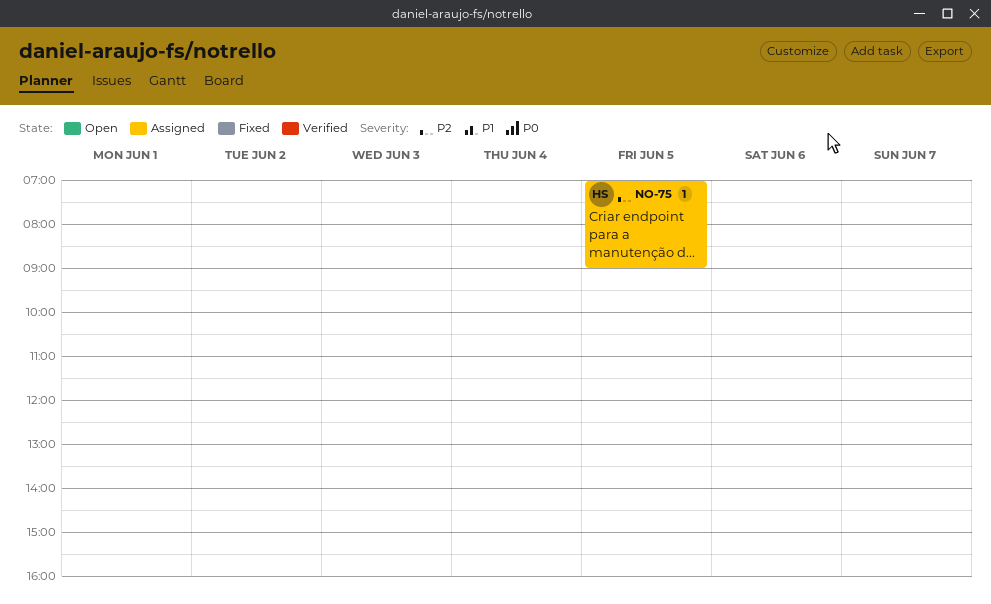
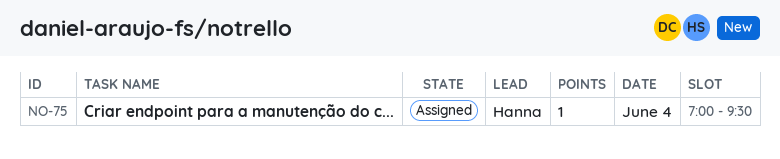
NO-75, day: Jun 5 -> Jun 4
NO-75, ends: 09:00 -> 09:30

